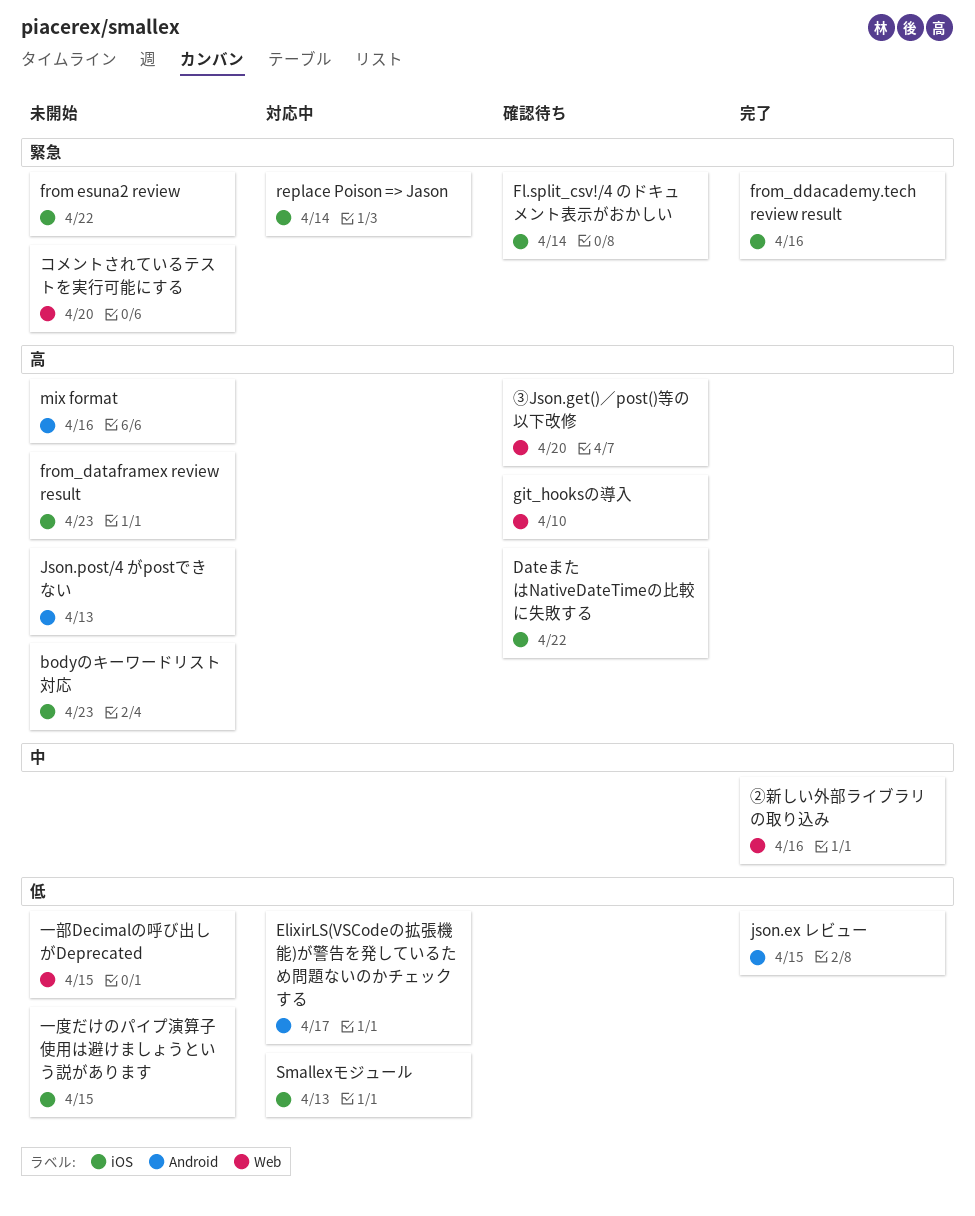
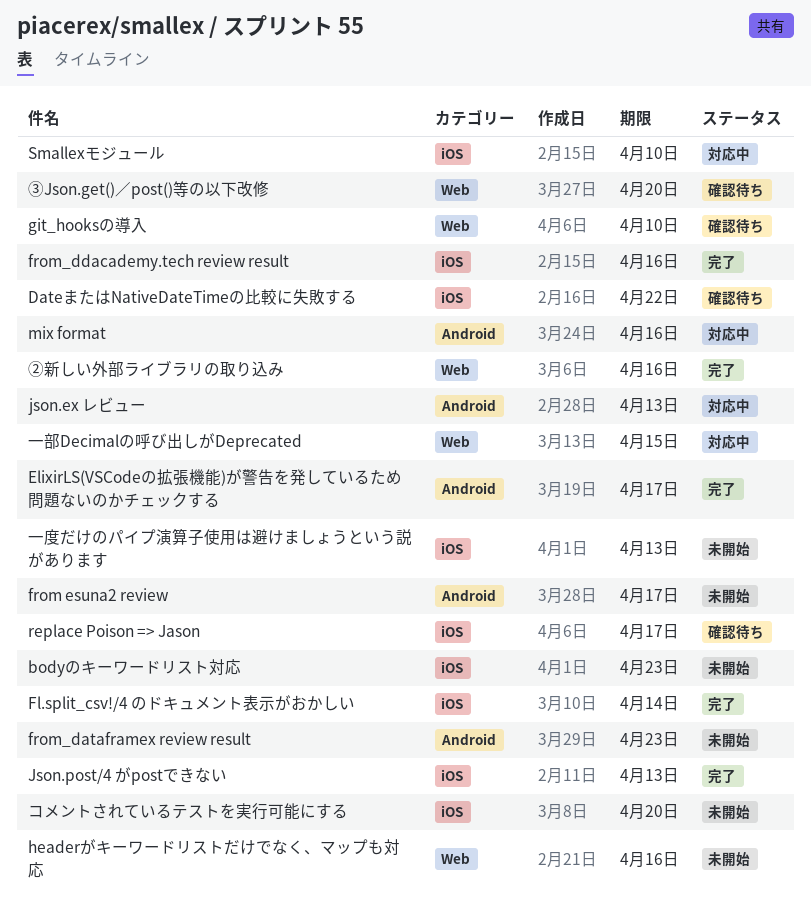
ElixirLS(VSCodeの拡張機能)が警告を発しているため問題ないのかチェックする, status: 対応中 -> 完了
Fl.split_csv!/4 のドキュメント表示がおかしい, status: 確認待ち -> 完了
from esuna2 review, label: iOS -> Android
from esuna2 review, due: Apr 22 -> Apr 17
from_dataframex review result, label: iOS -> Android
headerがキーワードリストだけでなく、マップも対応: none -> present
json.ex レビュー, status: 完了 -> 対応中
json.ex レビュー, due: Apr 15 -> Apr 13
Json.post/4 がpostできない, status: 未開始 -> 完了
Json.post/4 がpostできない, label: Android -> iOS
mix format, status: 未開始 -> 対応中
replace Poison => Jason, status: 対応中 -> 確認待ち
replace Poison => Jason, due: Apr 14 -> Apr 17
Smallexモジュール, due: Apr 13 -> Apr 10
コメントされているテストを実行可能にする, label: Web -> iOS
一度だけのパイプ演算子使用は避けましょうという説があります, due: Apr 15 -> Apr 13
一部Decimalの呼び出しがDeprecated, status: 未開始 -> 対応中

